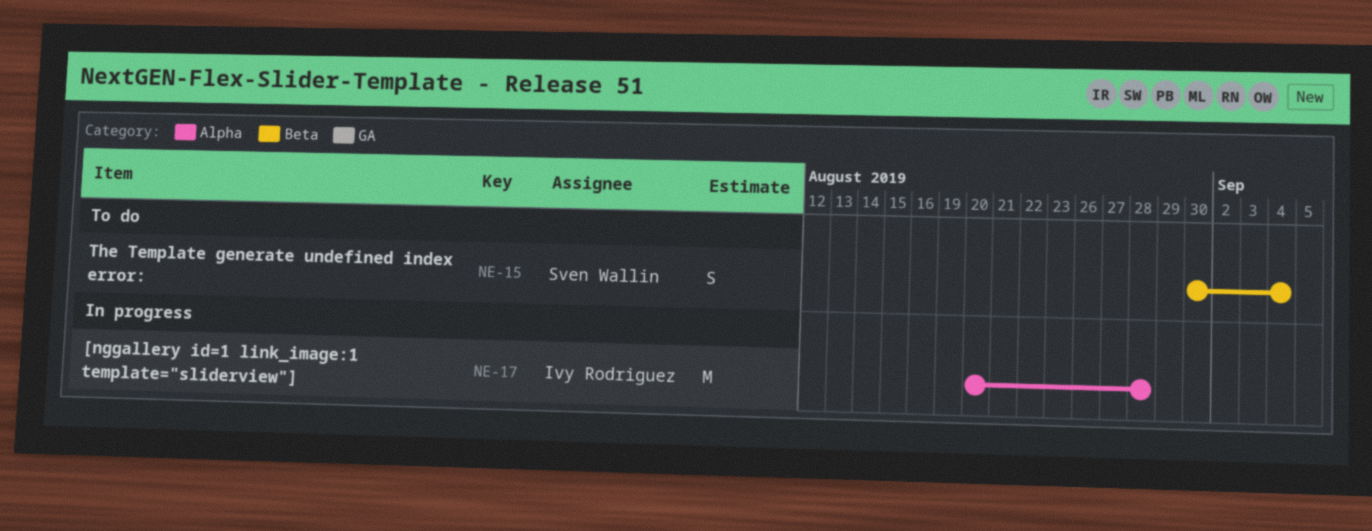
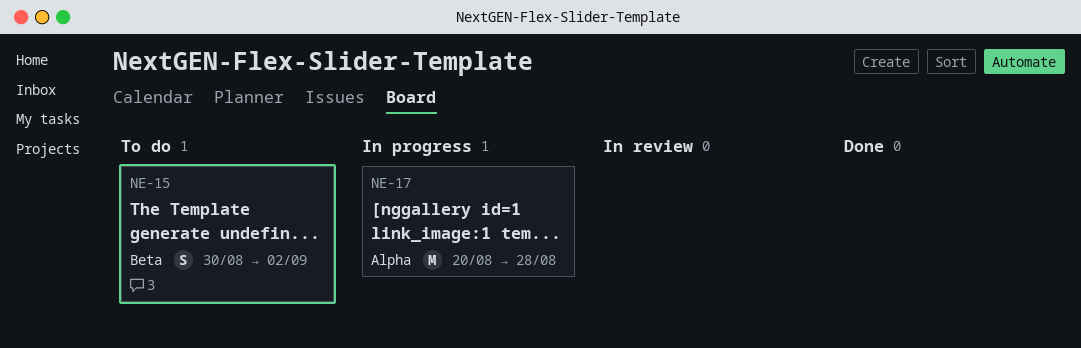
NE-15, due: Sep 4 -> Sep 2

